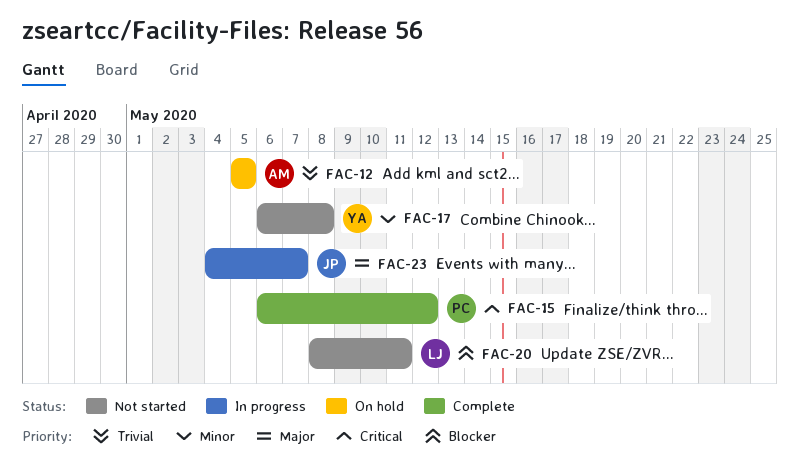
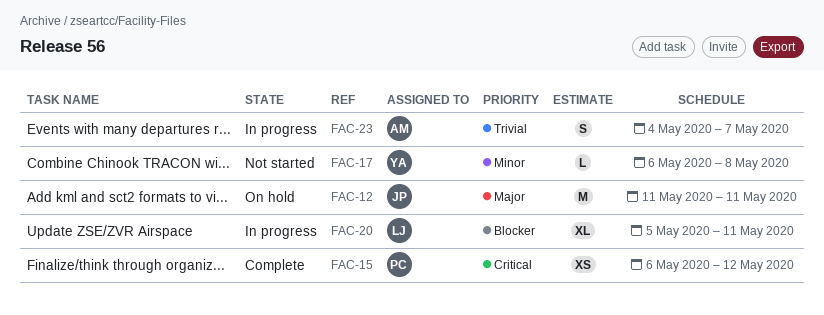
FAC-12, owner: AM -> JP
FAC-12, priority: Trivial -> Major
FAC-12, start: May 5 -> May 11
FAC-12, due: May 5 -> May 11
FAC-20, status: Not started -> In progress
FAC-20, start: May 8 -> May 5
FAC-23, owner: JP -> AM
FAC-23, priority: Major -> Trivial

